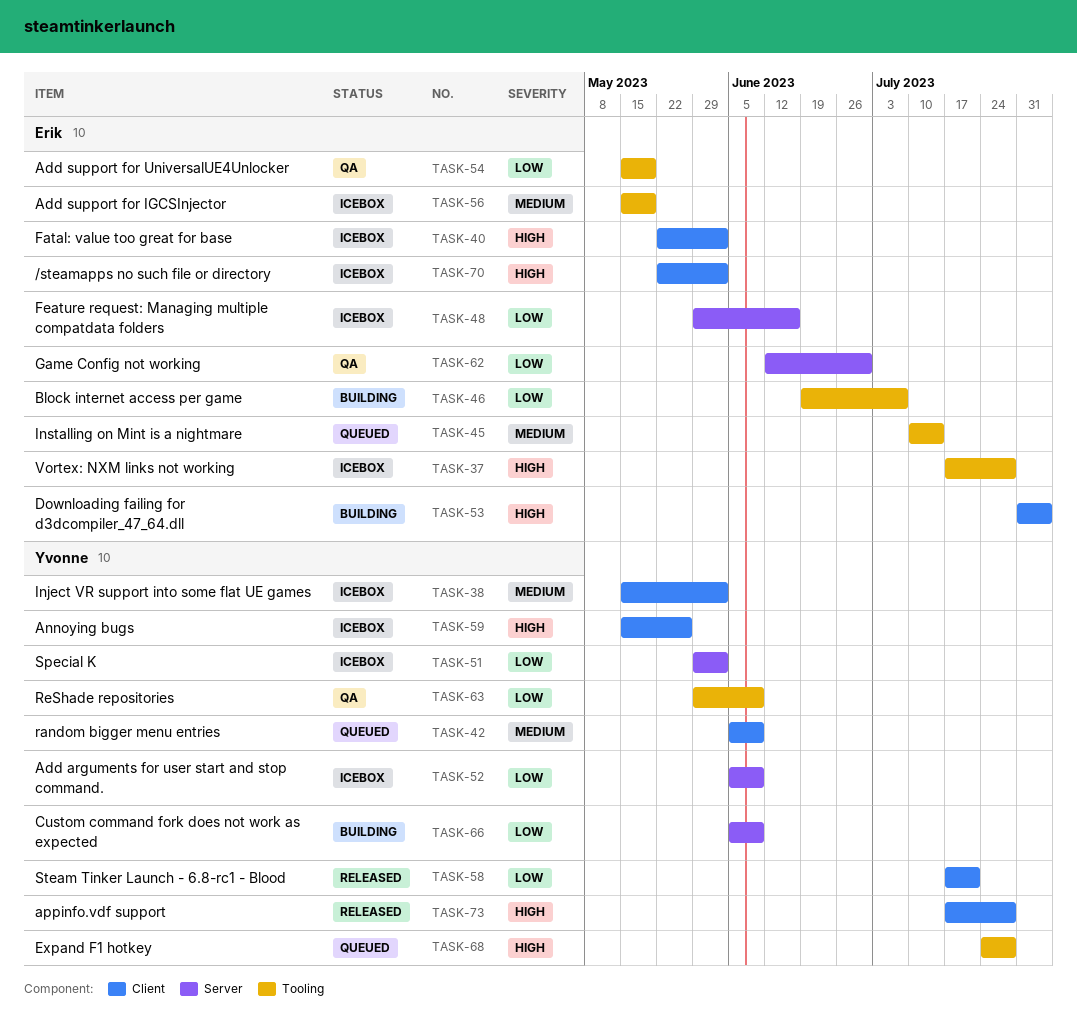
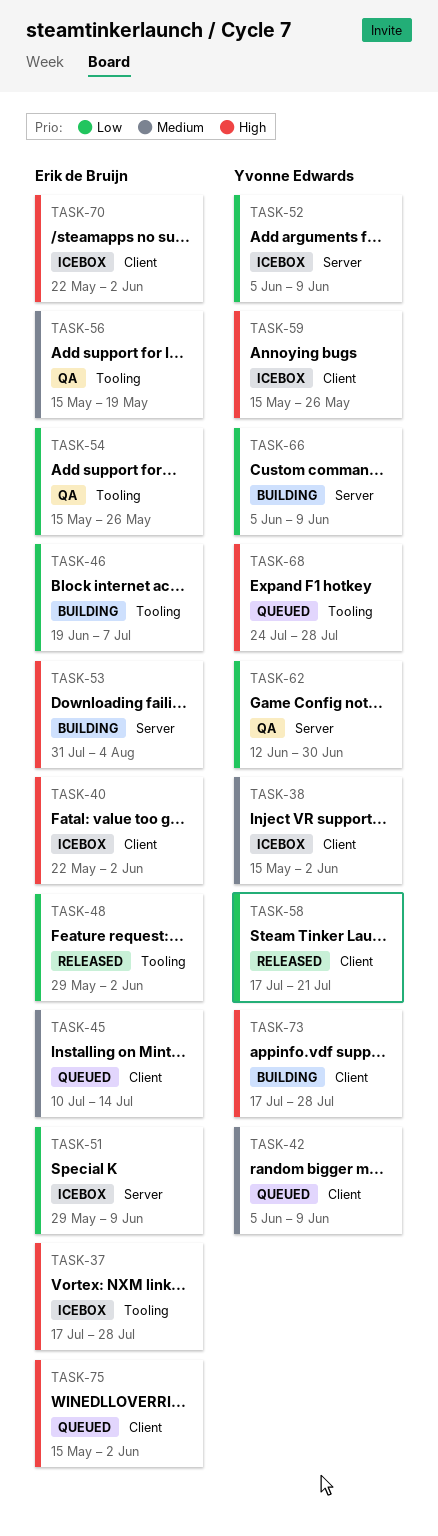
TASK-45, label: Tooling -> Client
TASK-48, status: Icebox -> Released
TASK-48, label: Server -> Tooling
TASK-48, due: Jun 16 -> Jun 2
TASK-51, owner: Yvonne Edwards -> Erik de Bruijn
TASK-51, due: Jun 2 -> Jun 9
TASK-53, label: Client -> Server
TASK-54, due: May 19 -> May 26
TASK-56, status: Icebox -> QA
TASK-62, owner: Erik de Bruijn -> Yvonne Edwards
TASK-63: present -> none
TASK-73, status: Released -> Building
TASK-75: none -> present

